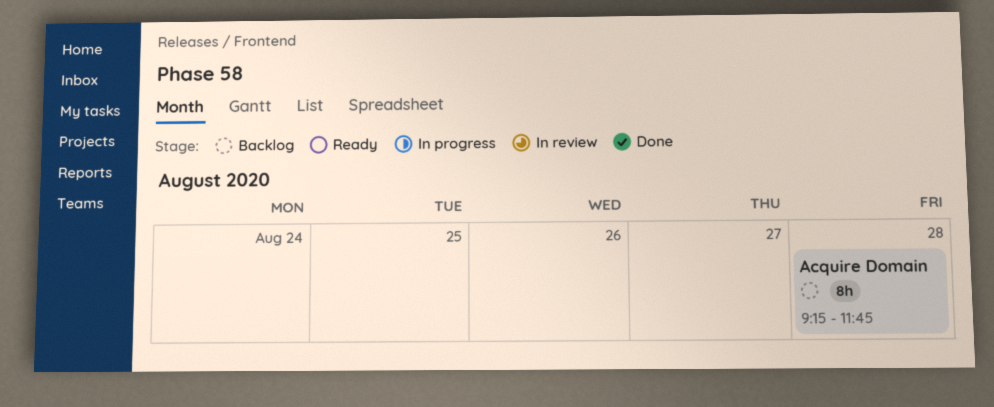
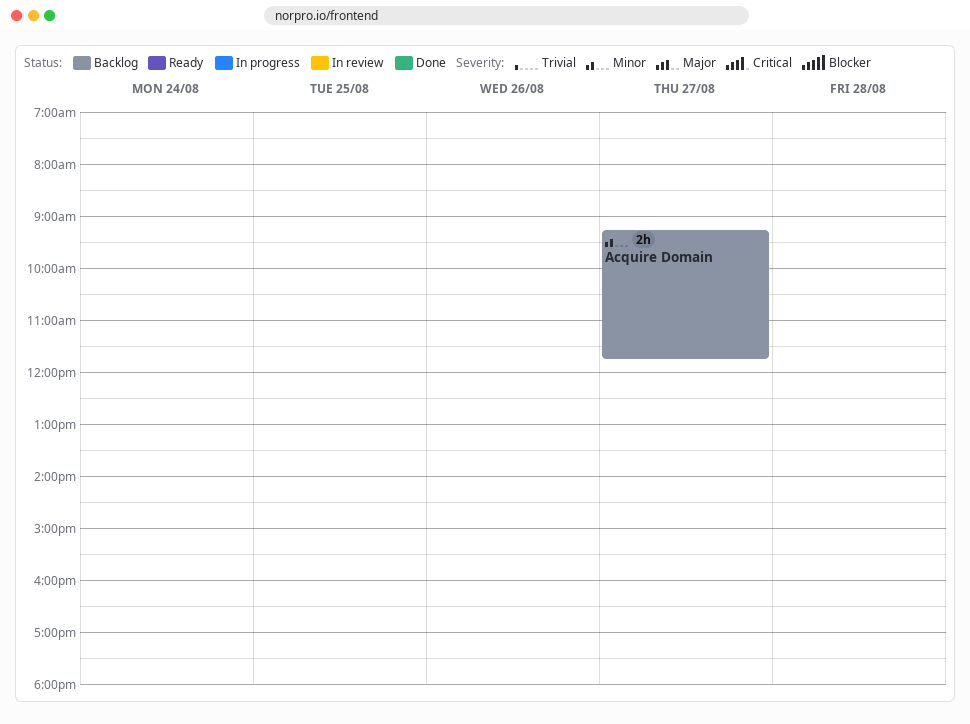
Acquire Domain, estimate: 8h -> 2h
Acquire Domain, day: Aug 28 -> Aug 27

